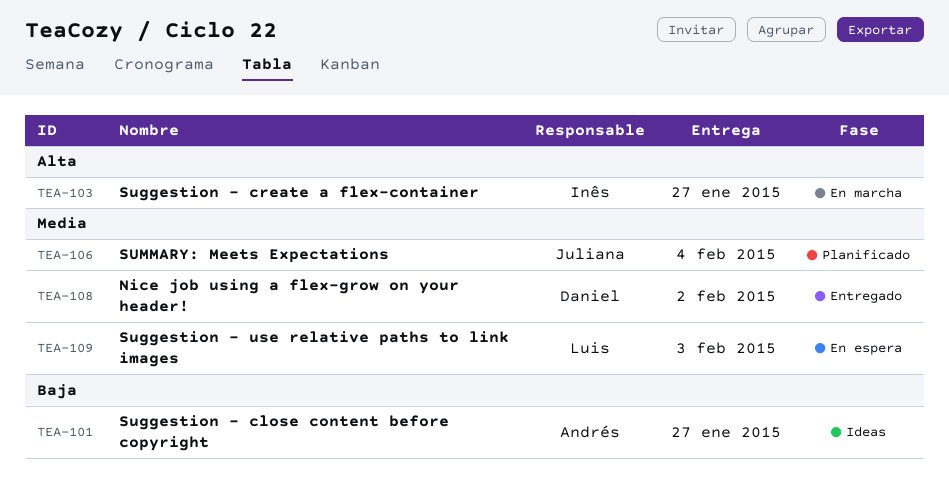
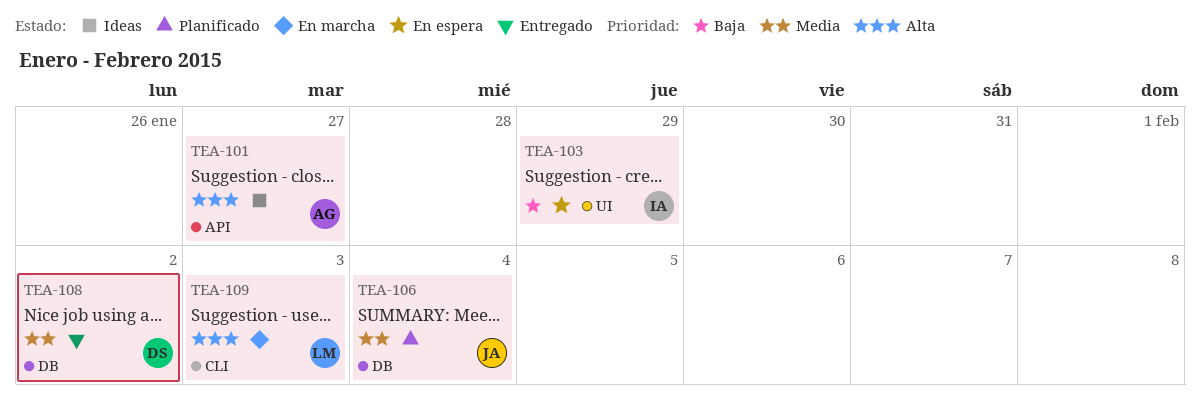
TEA-101, priority: Baja -> Alta
TEA-103, status: En marcha -> En espera
TEA-103, priority: Alta -> Baja
TEA-103, due: Jan 27 -> Jan 29
TEA-109, status: En espera -> En marcha
TEA-109, priority: Media -> Alta

